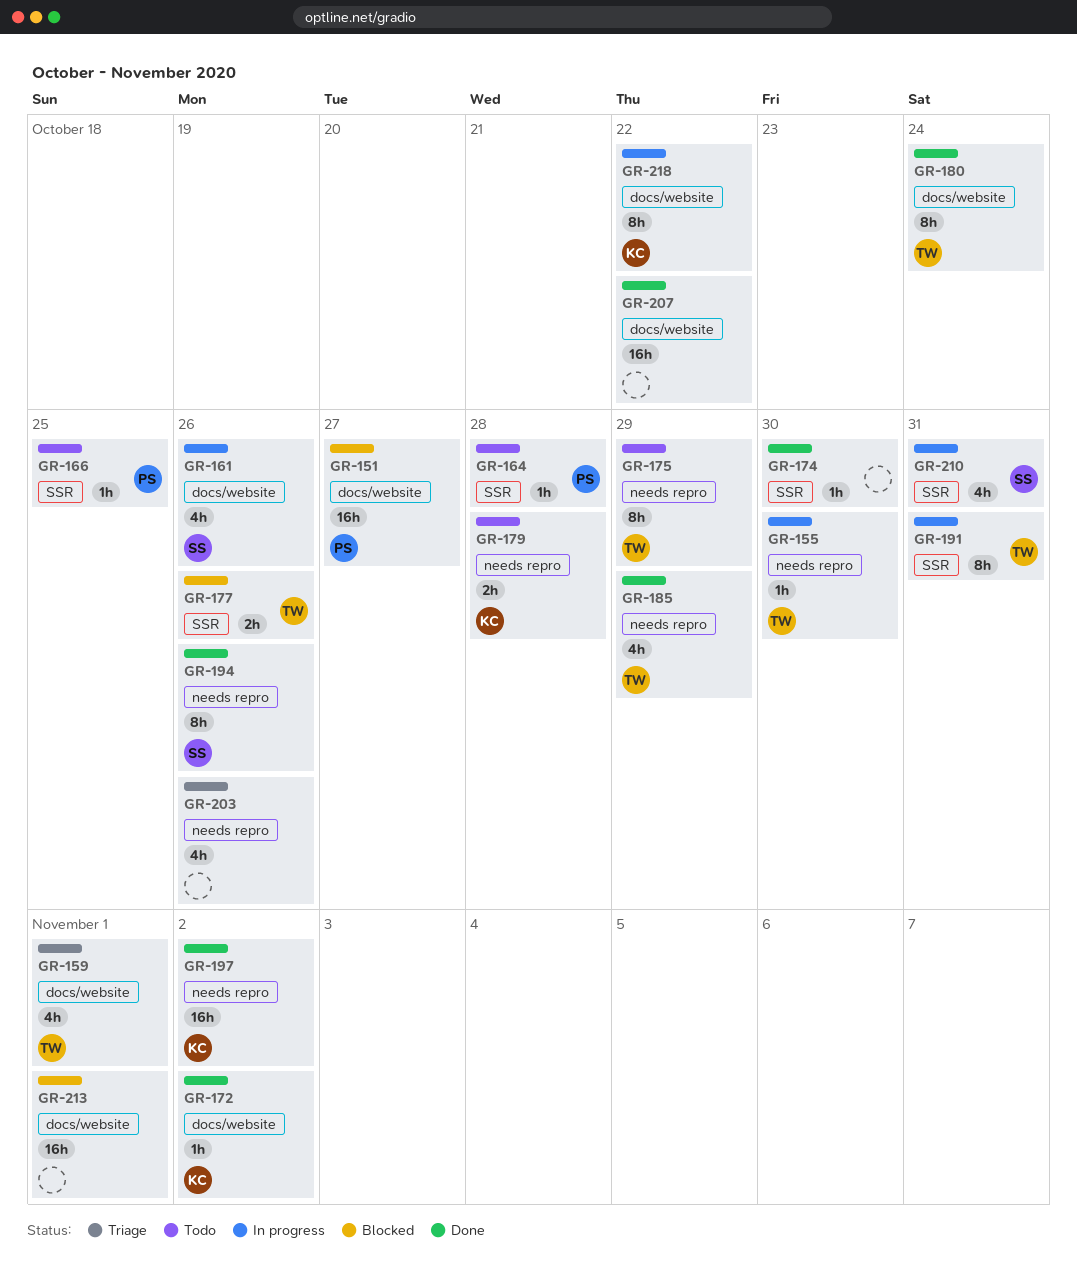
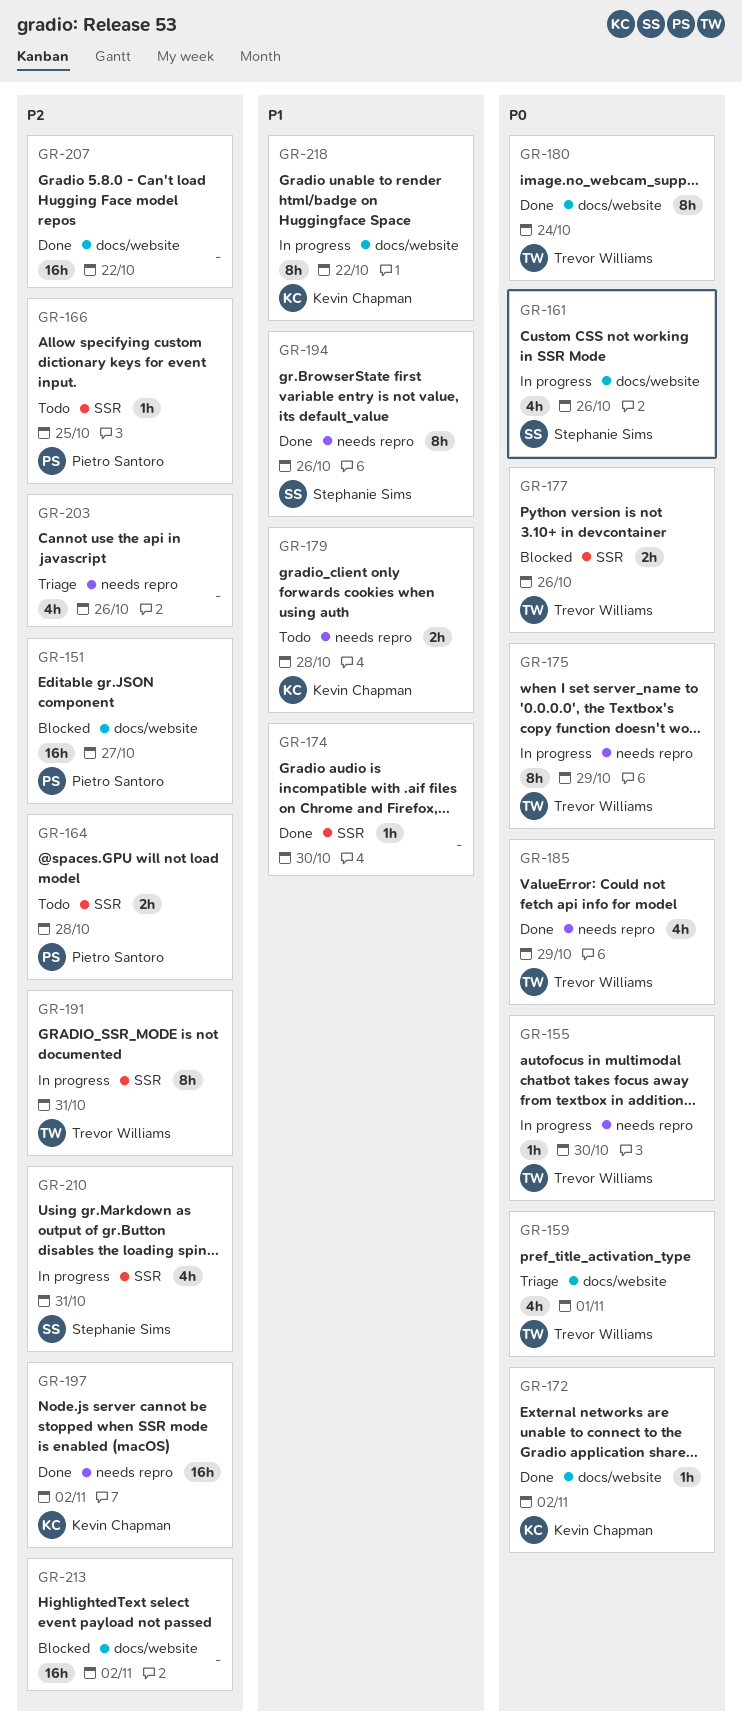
GR-164, estimate: 1h -> 2h
GR-175, status: Todo -> In progress
GR-213, due: Nov 1 -> Nov 2

